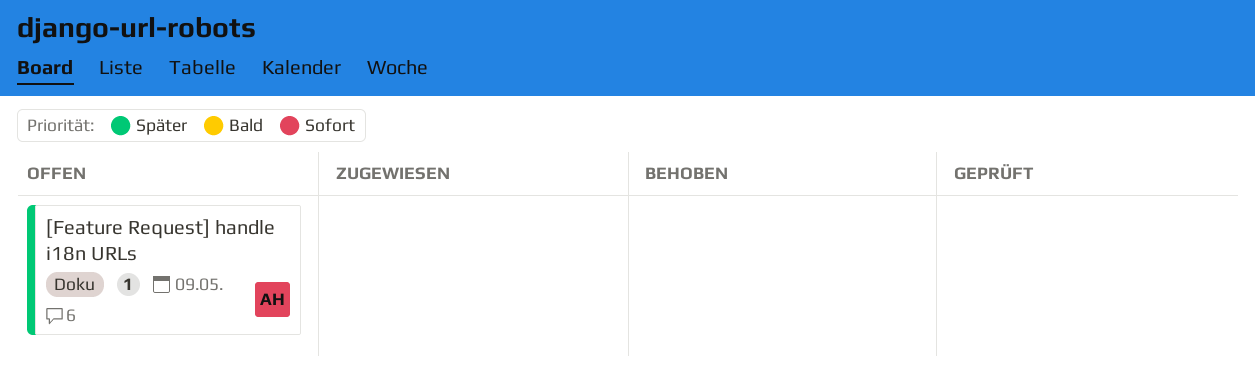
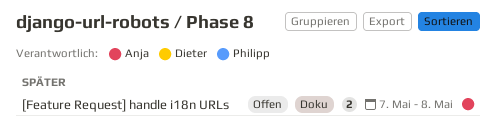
[Feature Request] handle i18n URLs, estimate: 1 -> 2
[Feature Request] handle i18n URLs, due: May 9 -> May 8

